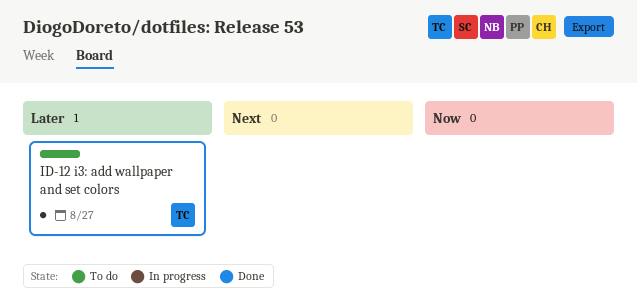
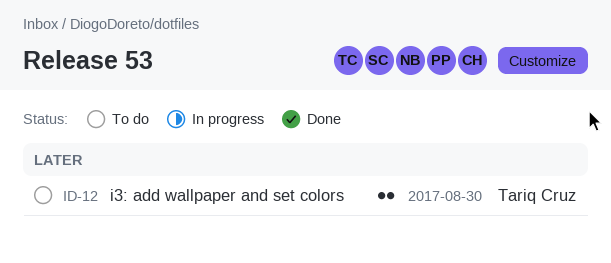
ID-12, estimate: 1 -> 2
ID-12, due: Aug 27 -> Aug 30

